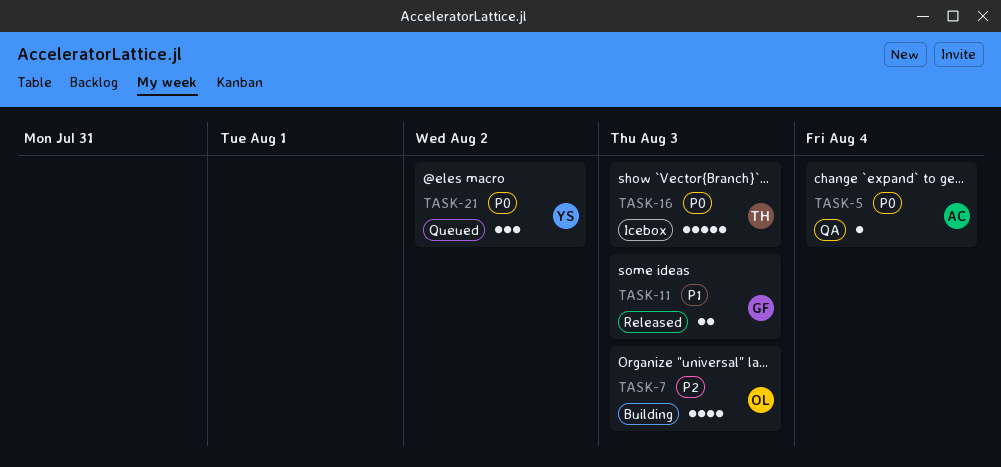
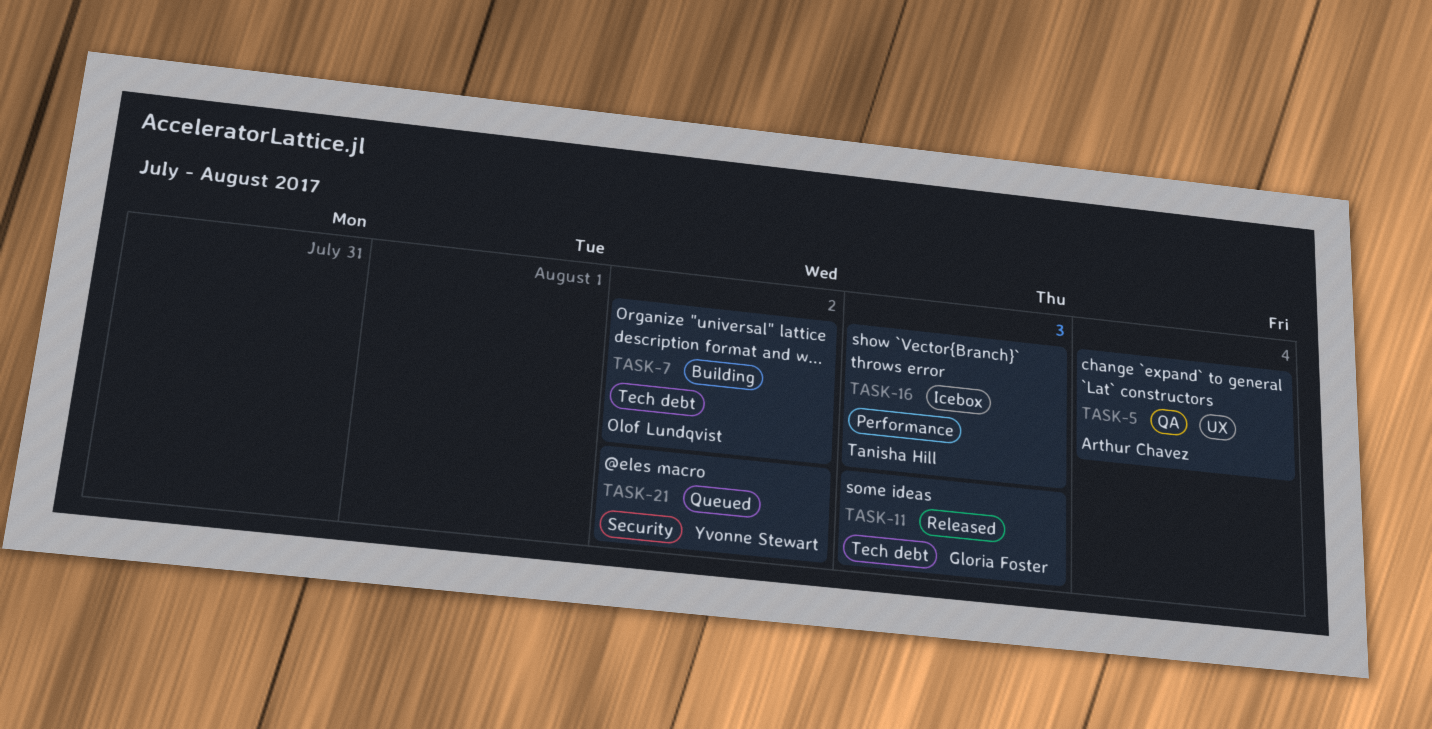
TASK-7, due: Aug 3 -> Aug 2

